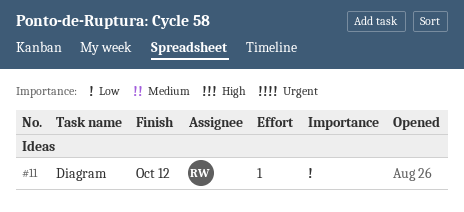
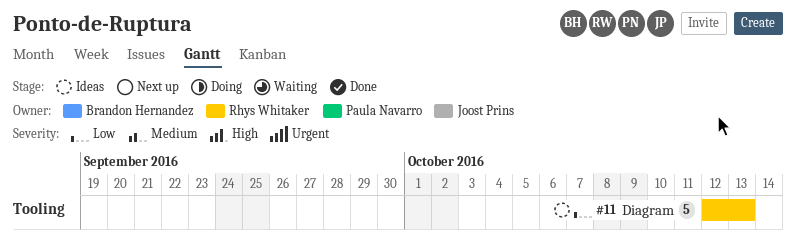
#11, estimate: 1 -> 5
#11, due: Oct 12 -> Oct 13

